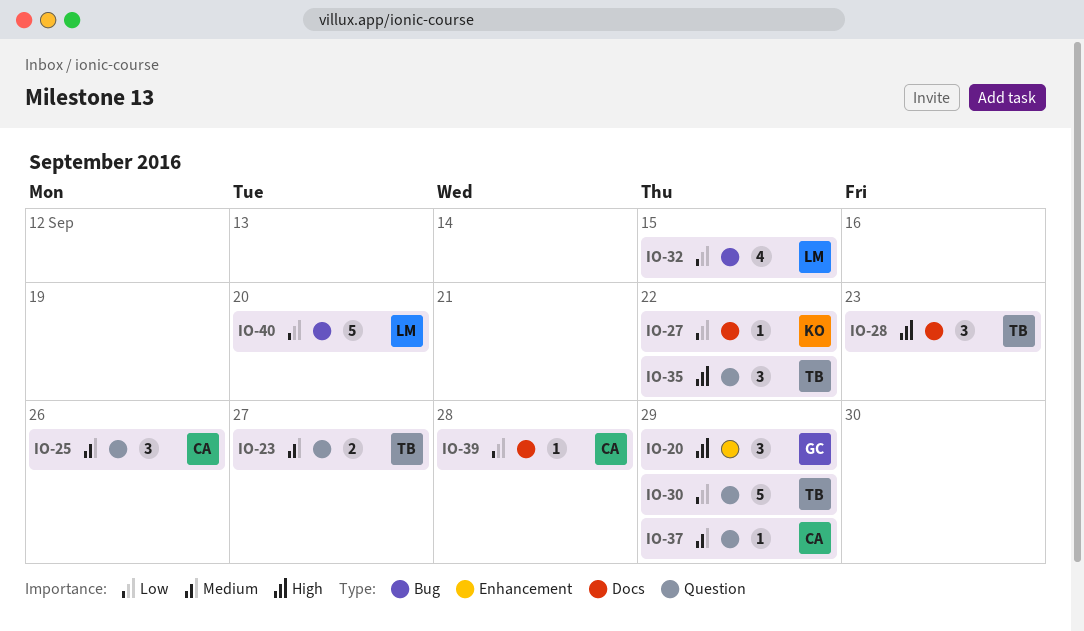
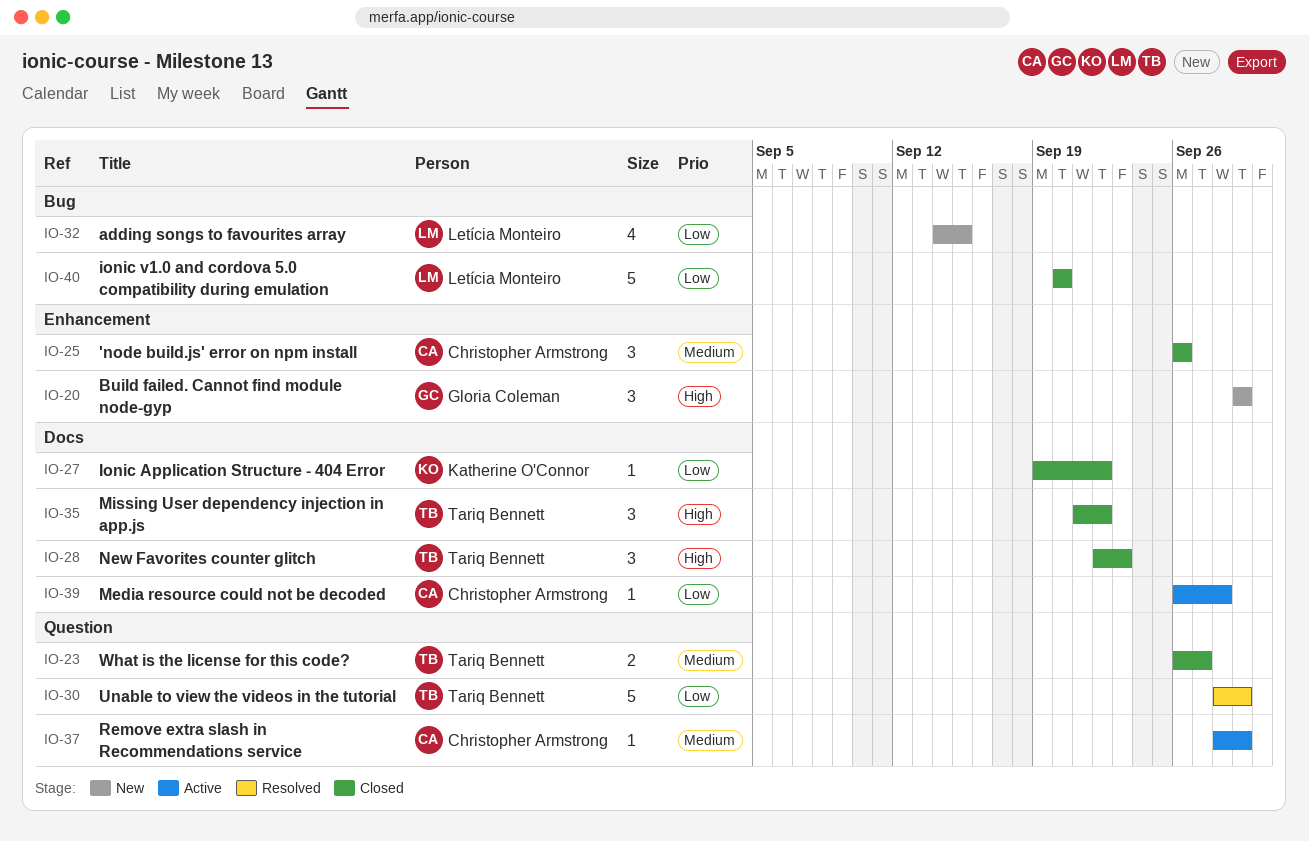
IO-25, label: Question -> Enhancement
IO-35, label: Question -> Docs

